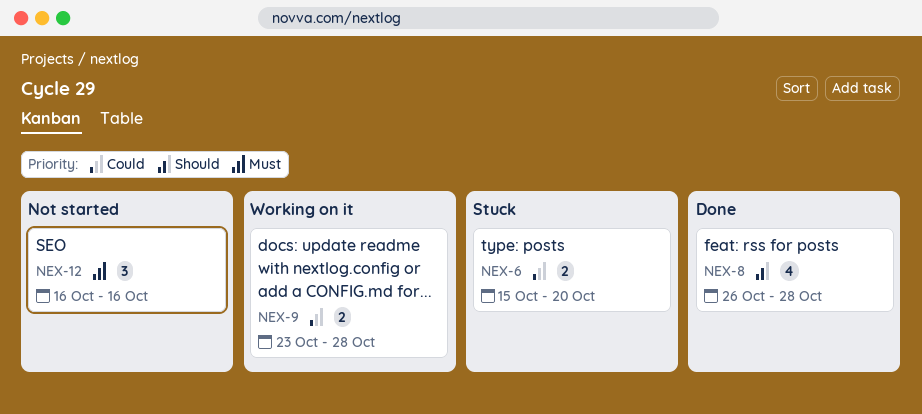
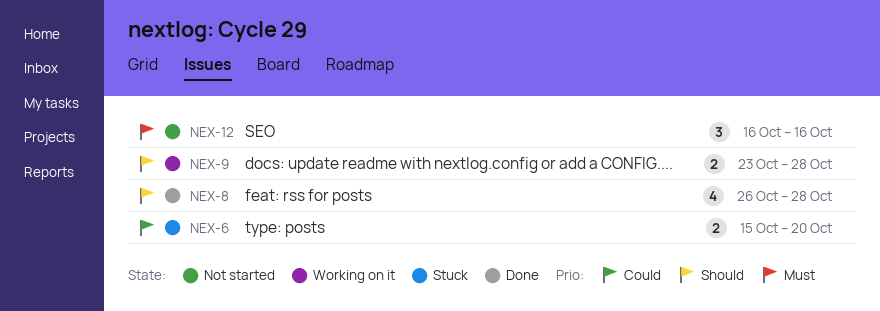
NEX-9, priority: Could -> Should

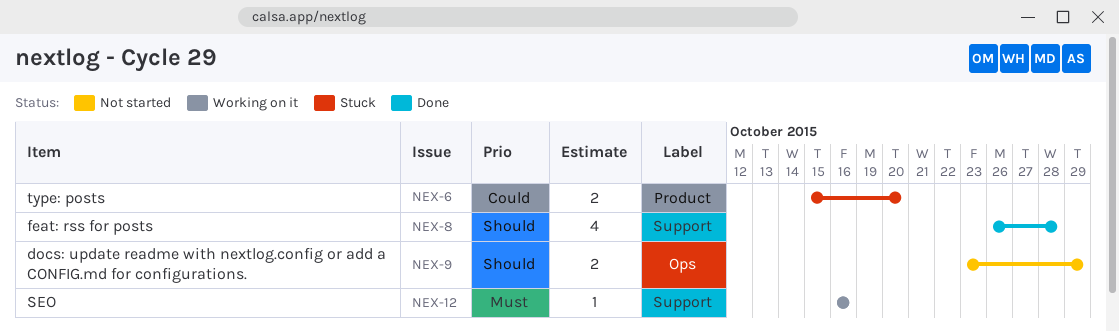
NEX-9, status: Working on it -> Not started
NEX-9, due: Oct 28 -> Oct 29
NEX-12, status: Not started -> Working on it
NEX-12, estimate: 3 -> 1

